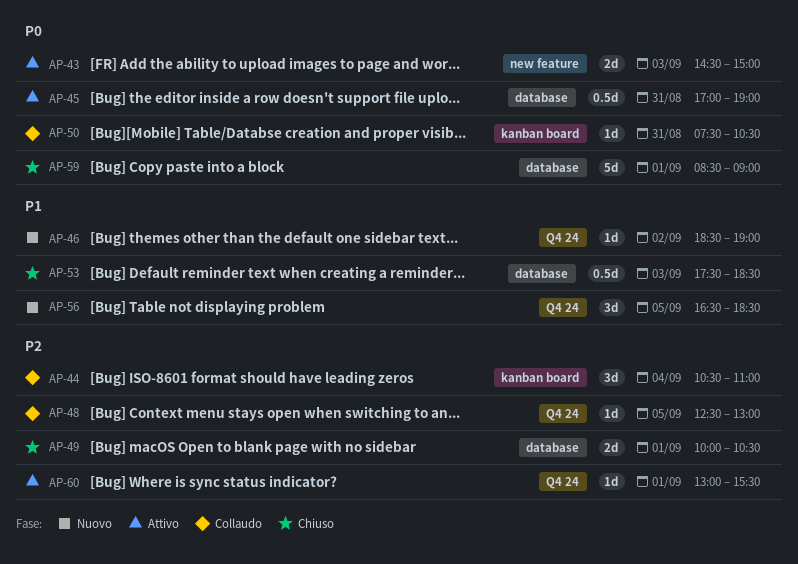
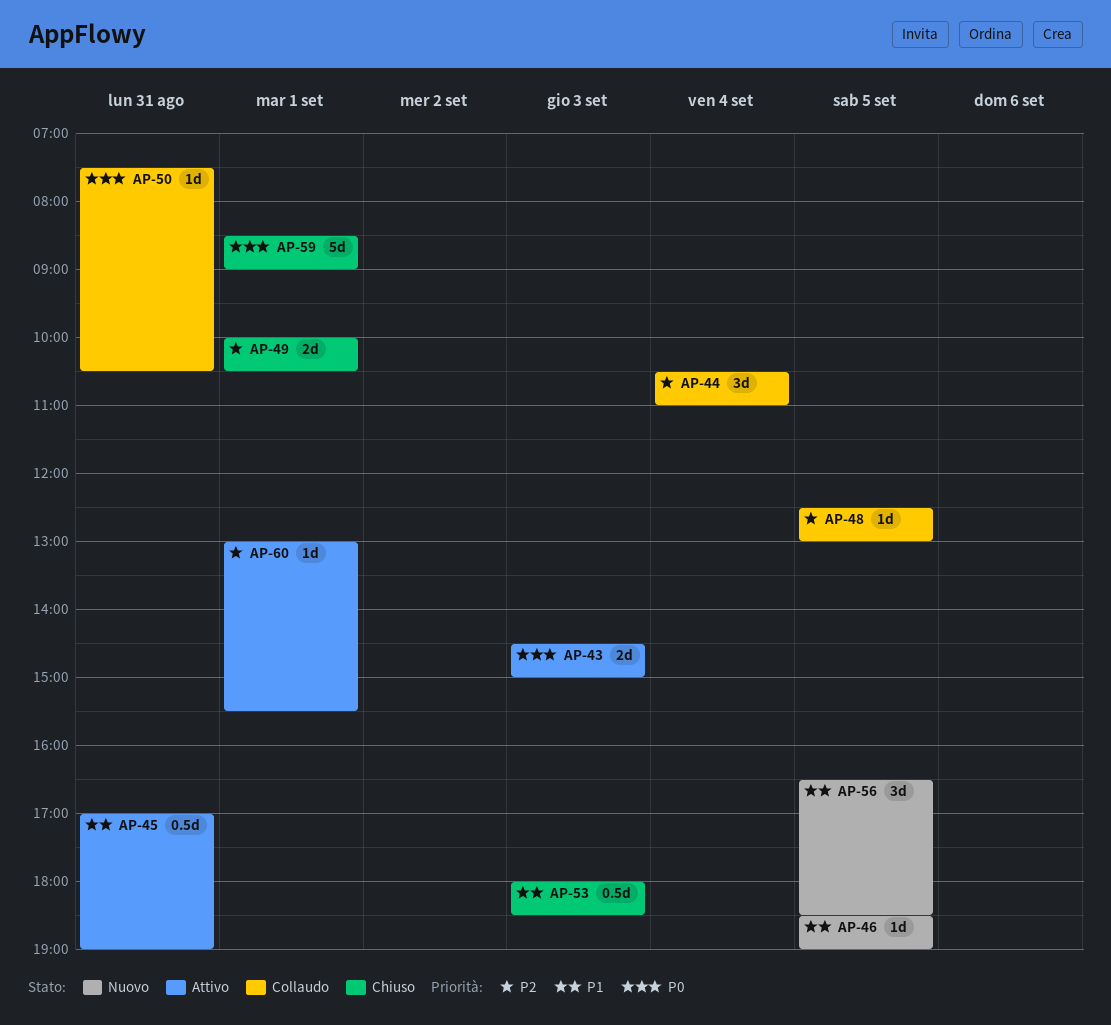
AP-45, priority: P0 -> P1
AP-46, day: Sep 2 -> Sep 5
AP-53, begins: 17:30 -> 18:00

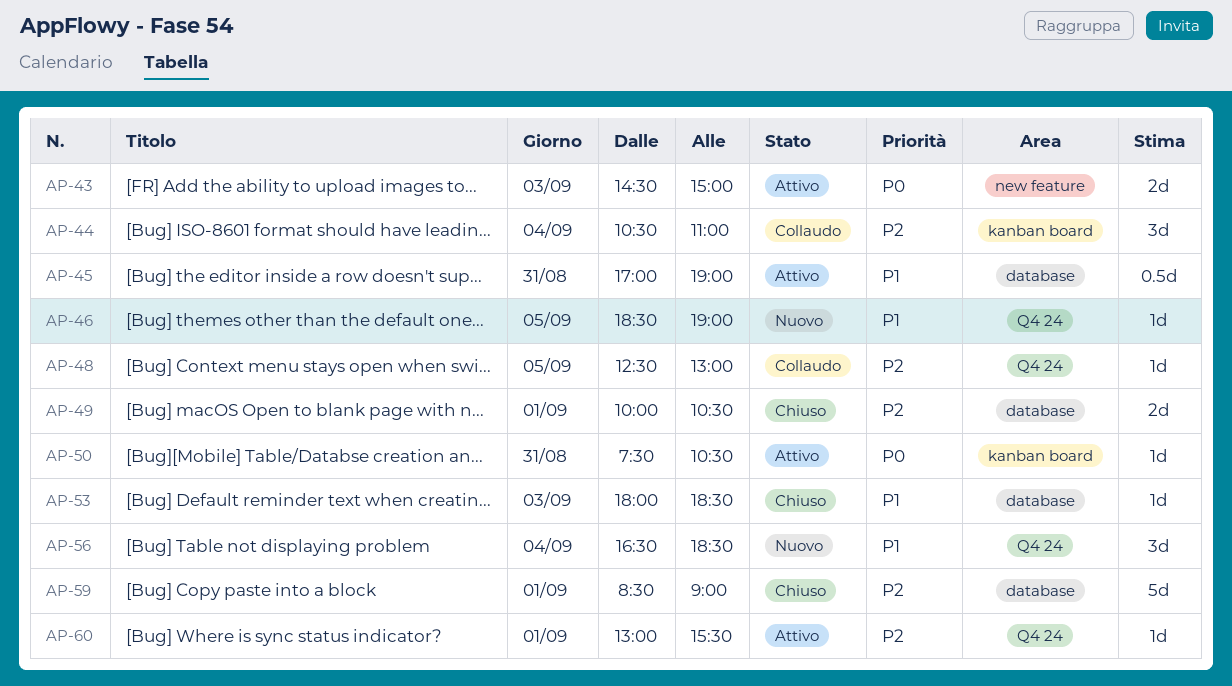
AP-50, status: Collaudo -> Attivo
AP-53, estimate: 0.5d -> 1d
AP-56, day: Sep 5 -> Sep 4
AP-59, priority: P0 -> P2

